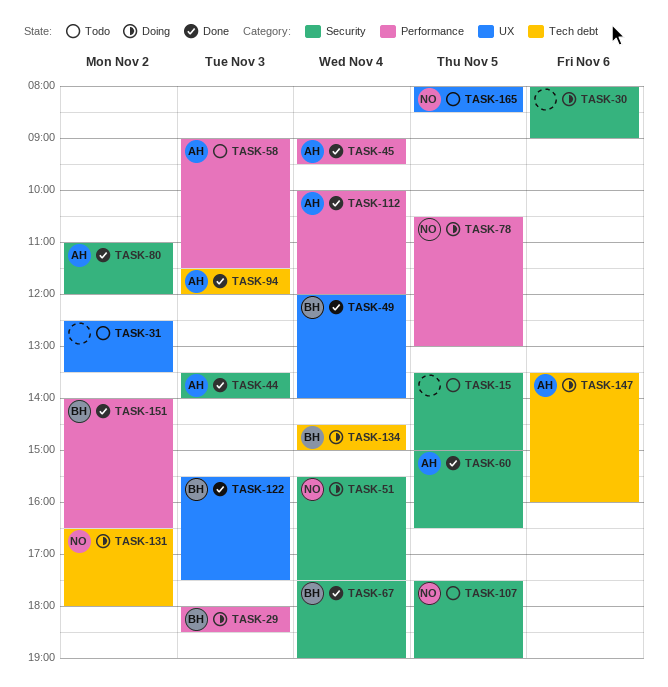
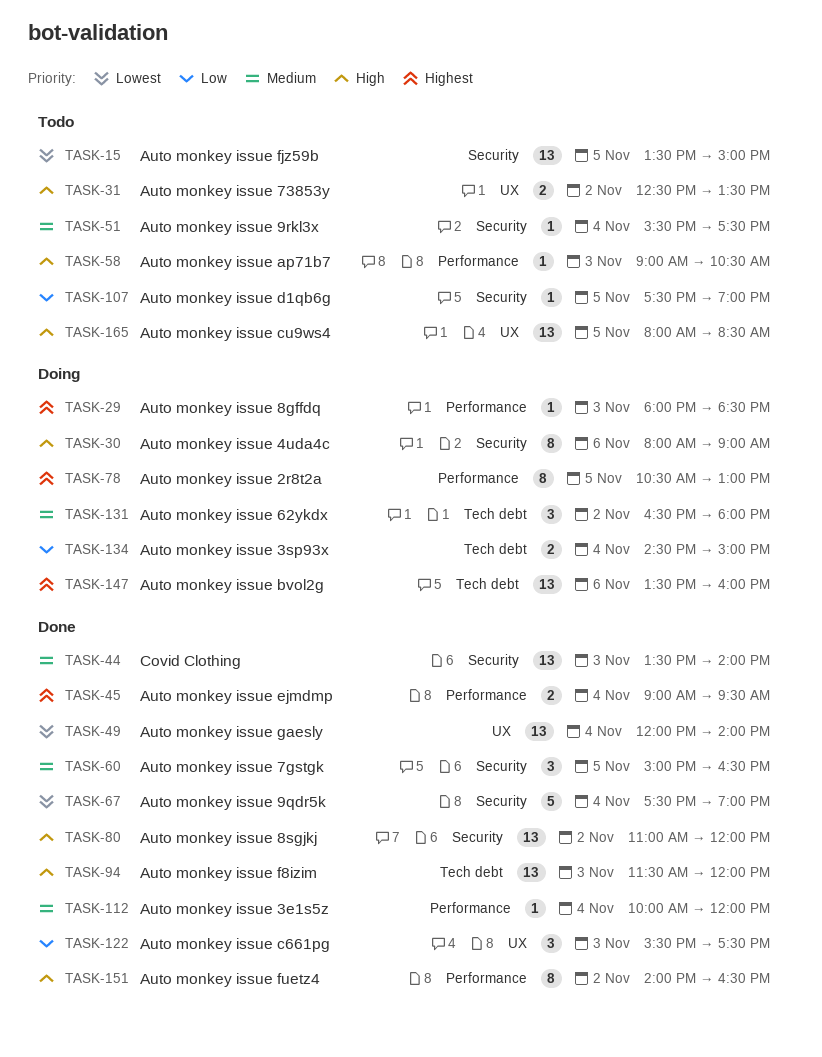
TASK-51, status: Doing -> Todo
TASK-58, ends: 11:30 -> 10:30

